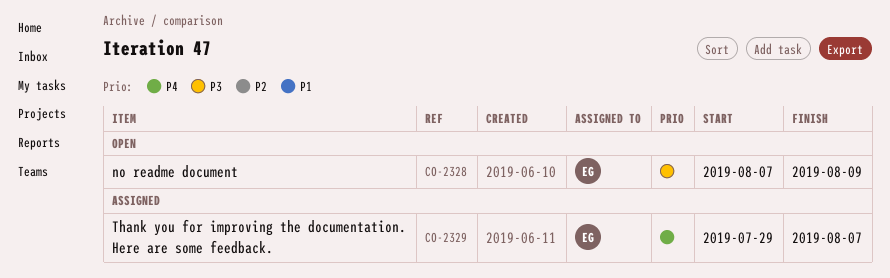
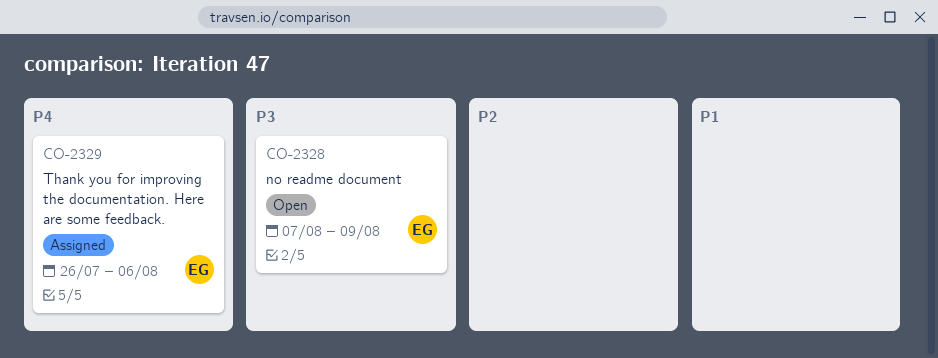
CO-2329, start: Jul 29 -> Jul 26
CO-2329, due: Aug 7 -> Aug 6

